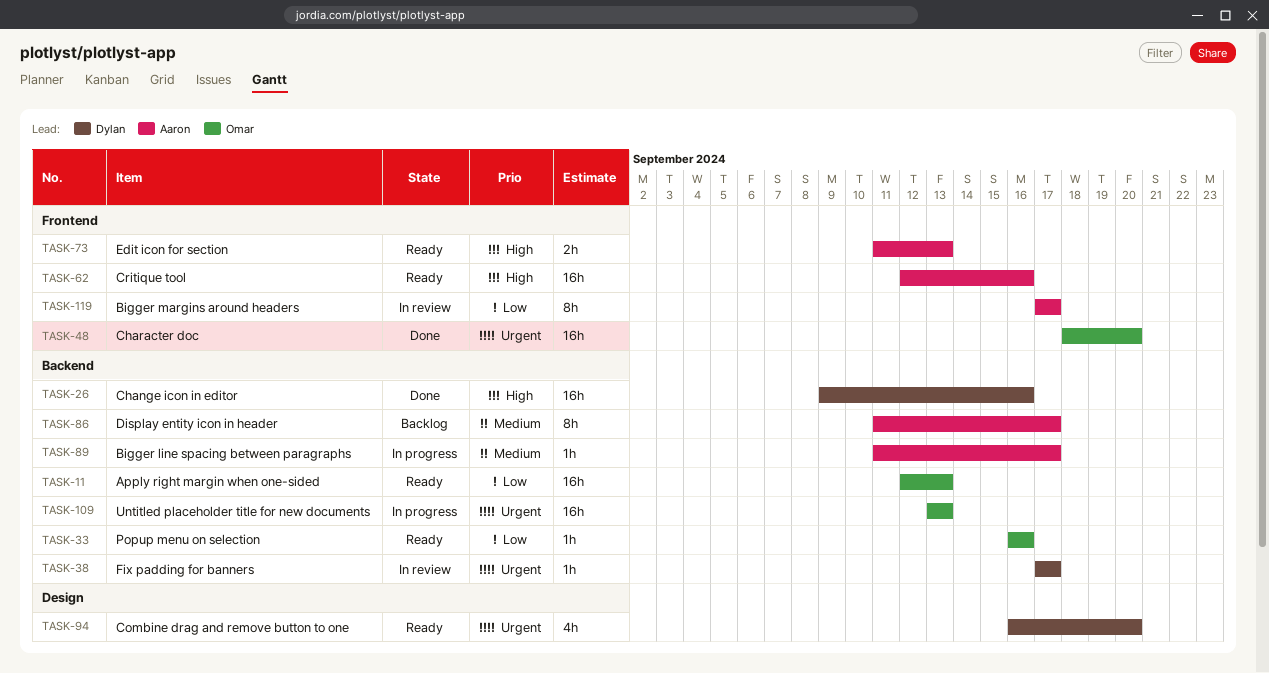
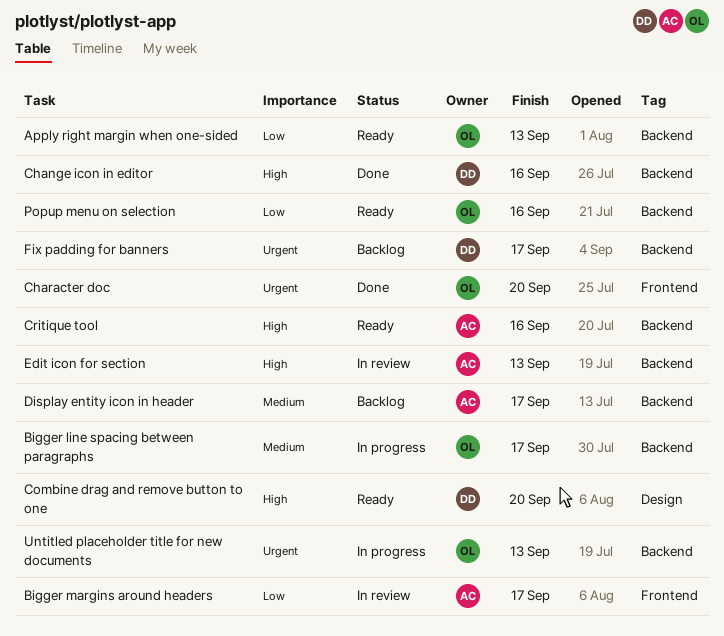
Bigger line spacing between paragraphs, owner: Aaron -> Omar
Combine drag and remove button to one, priority: Urgent -> High
Critique tool, label: Frontend -> Backend
Edit icon for section, status: Ready -> In review
Edit icon for section, label: Frontend -> Backend
Fix padding for banners, status: In review -> Backlog

